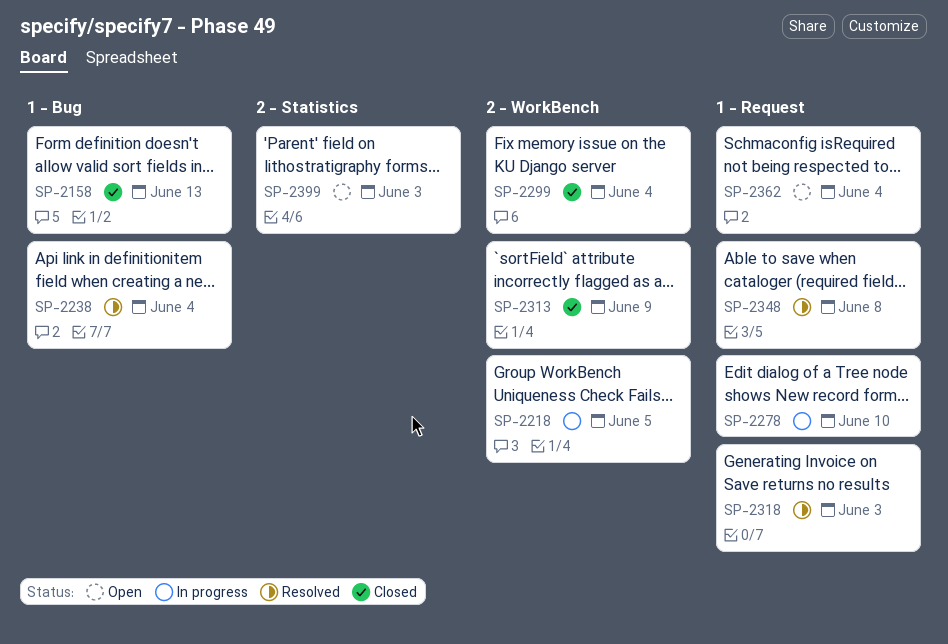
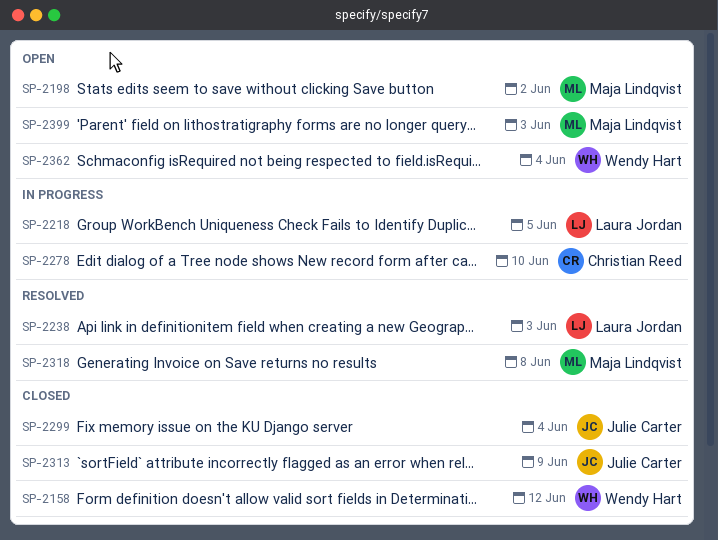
SP-2158, due: Jun 13 -> Jun 12
SP-2198: none -> present
SP-2238, due: Jun 4 -> Jun 3
SP-2318, due: Jun 3 -> Jun 8
SP-2348: present -> none

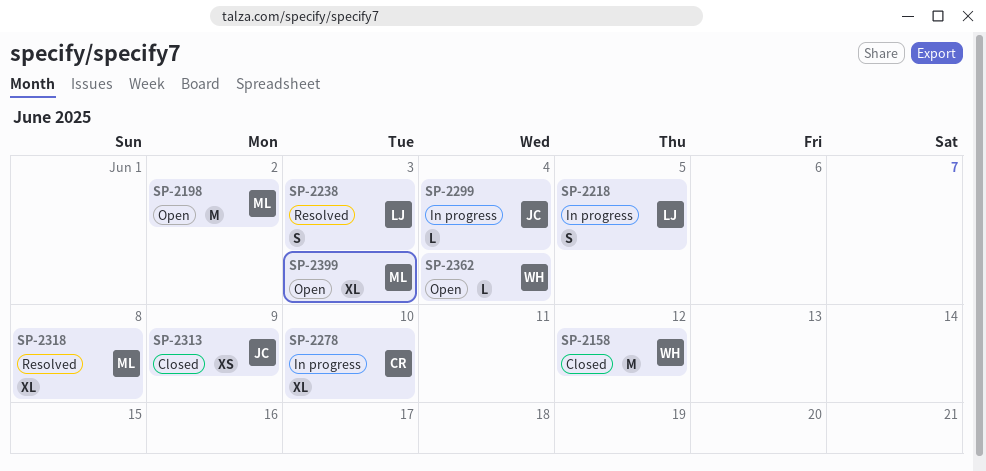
SP-2299, status: Closed -> In progress

